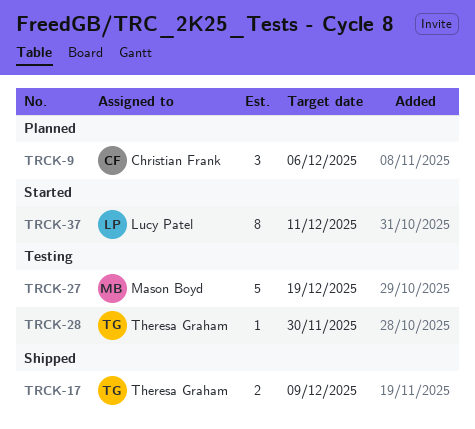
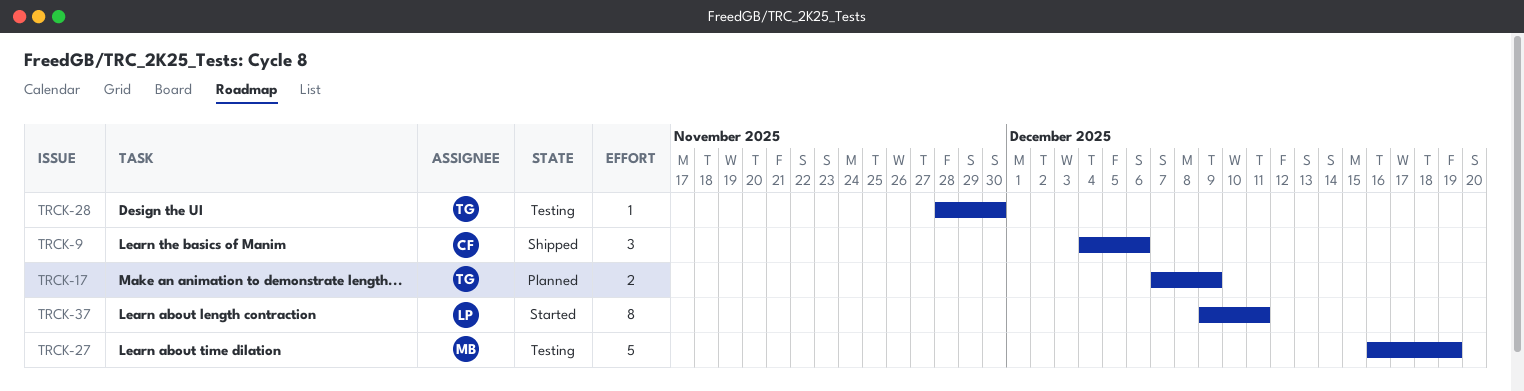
TRCK-9, status: Planned -> Shipped
TRCK-17, status: Shipped -> Planned

